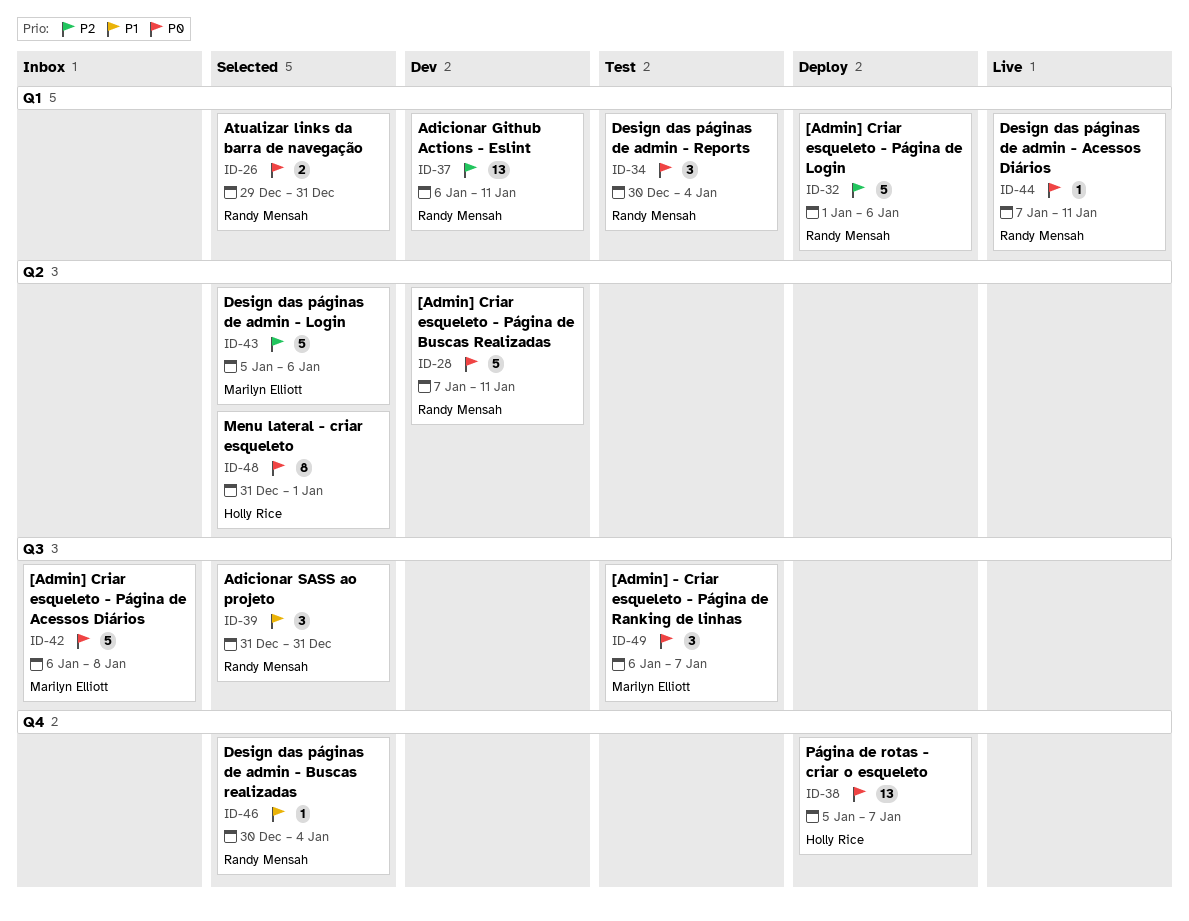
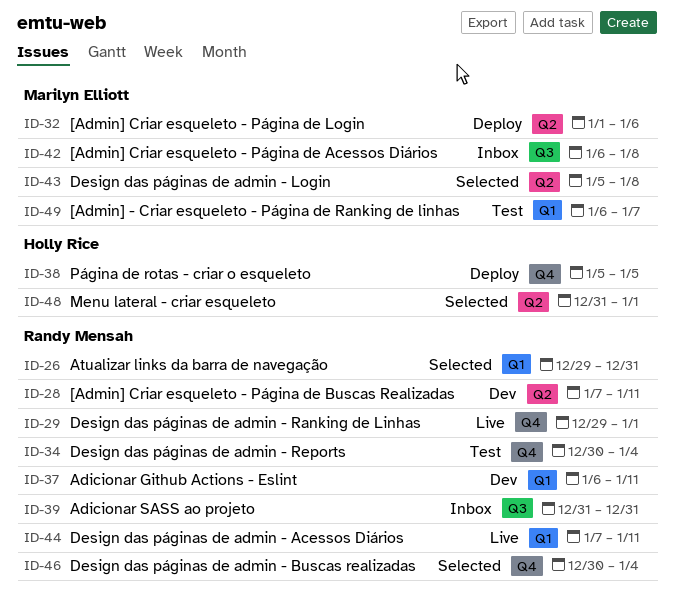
ID-29: none -> present
ID-32, owner: Randy Mensah -> Marilyn Elliott
ID-32, label: Q1 -> Q2
ID-34, label: Q1 -> Q4
ID-38, due: Jan 7 -> Jan 5
ID-39, status: Selected -> Inbox
ID-43, due: Jan 6 -> Jan 8
ID-49, label: Q3 -> Q1

